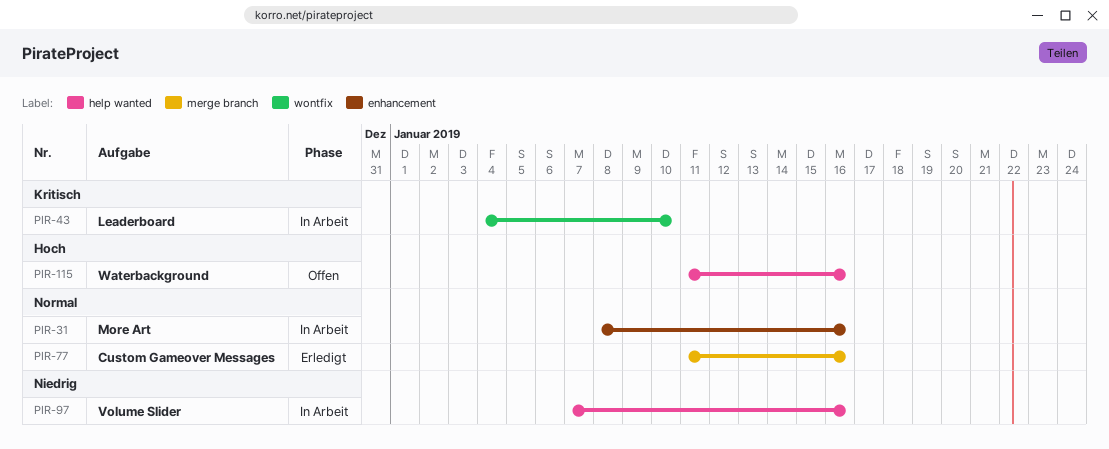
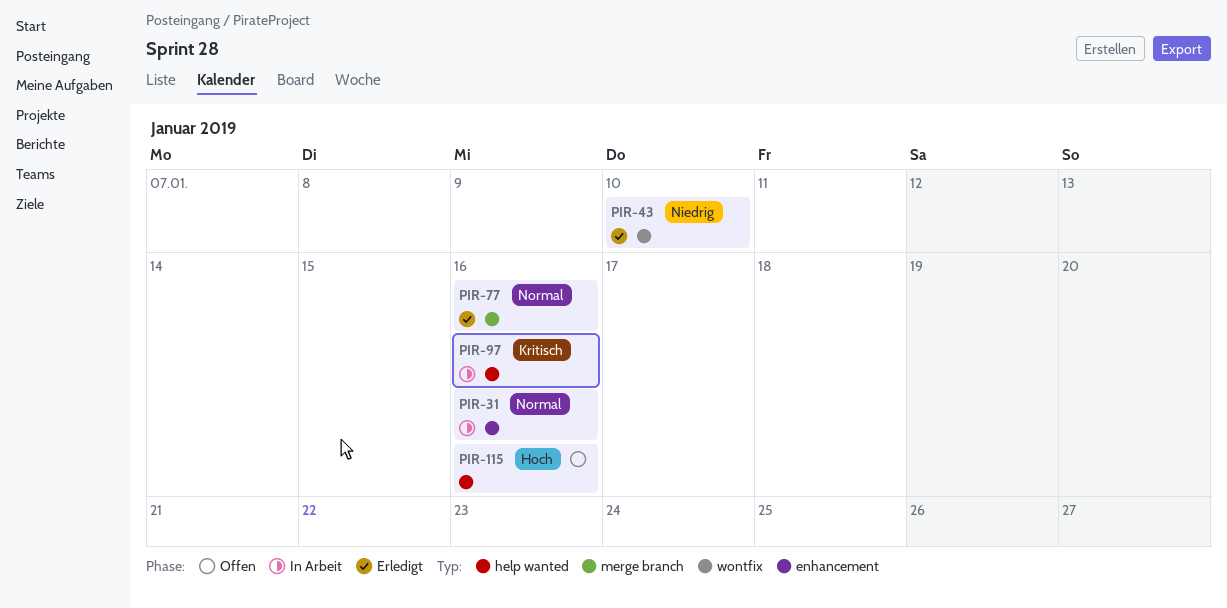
PIR-43, status: In Arbeit -> Erledigt
PIR-43, priority: Kritisch -> Niedrig
PIR-97, priority: Niedrig -> Kritisch

